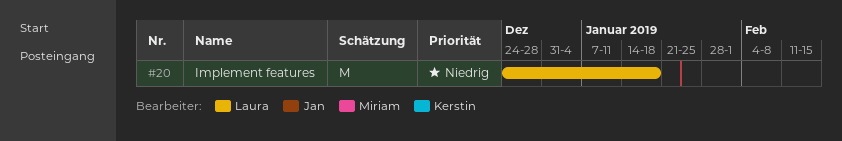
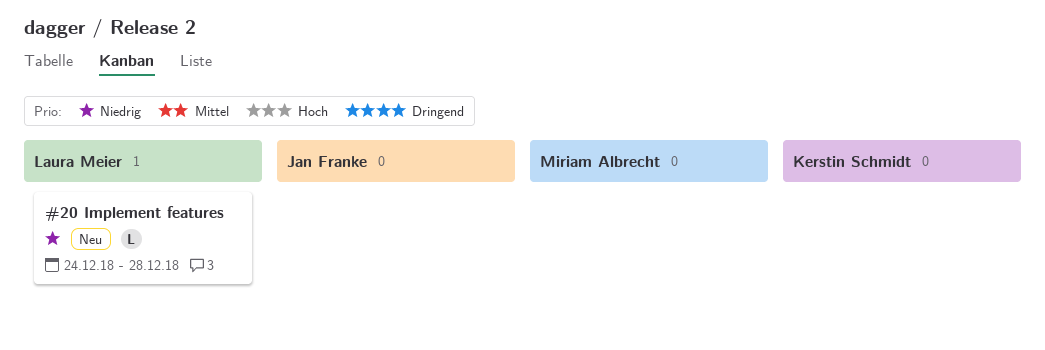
#20, estimate: M -> L
#20, due: Jan 18 -> Dec 28

